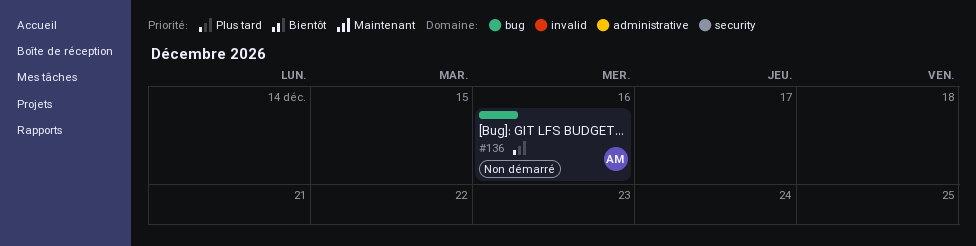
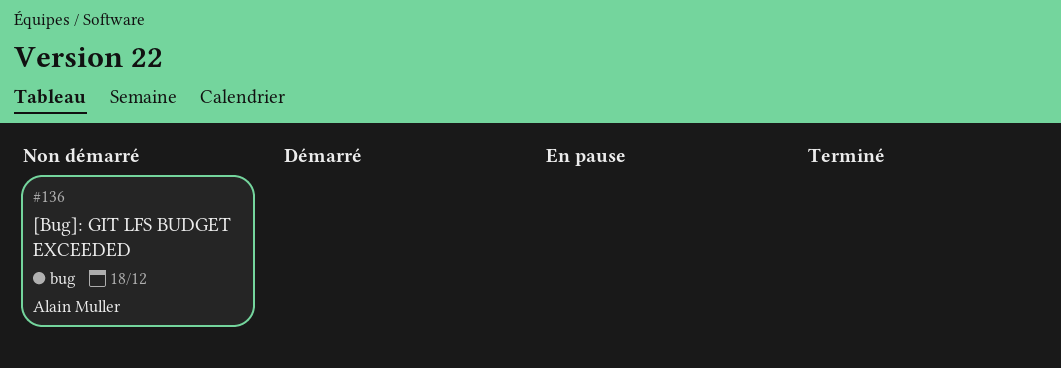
#136, due: Dec 16 -> Dec 18

